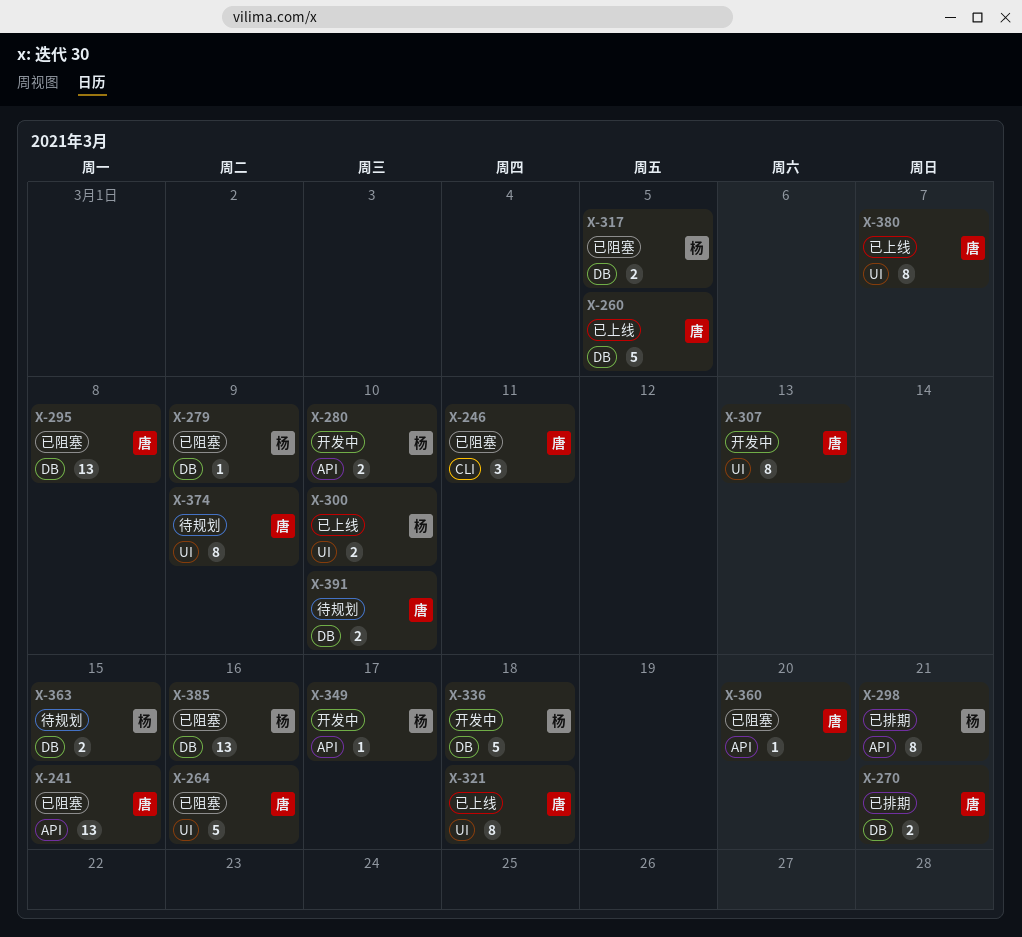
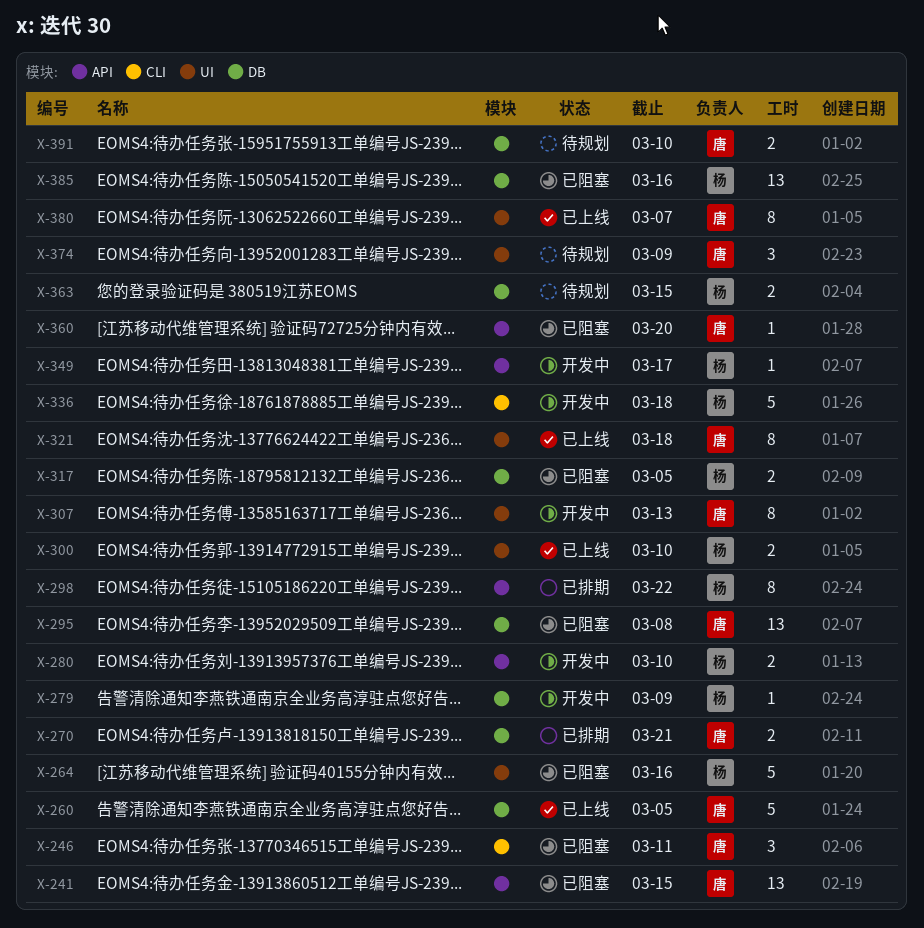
X-264, owner: 唐 -> 杨
X-279, status: 已阻塞 -> 开发中
X-298, due: Mar 21 -> Mar 22
X-336, label: DB -> CLI
X-374, estimate: 8 -> 3

